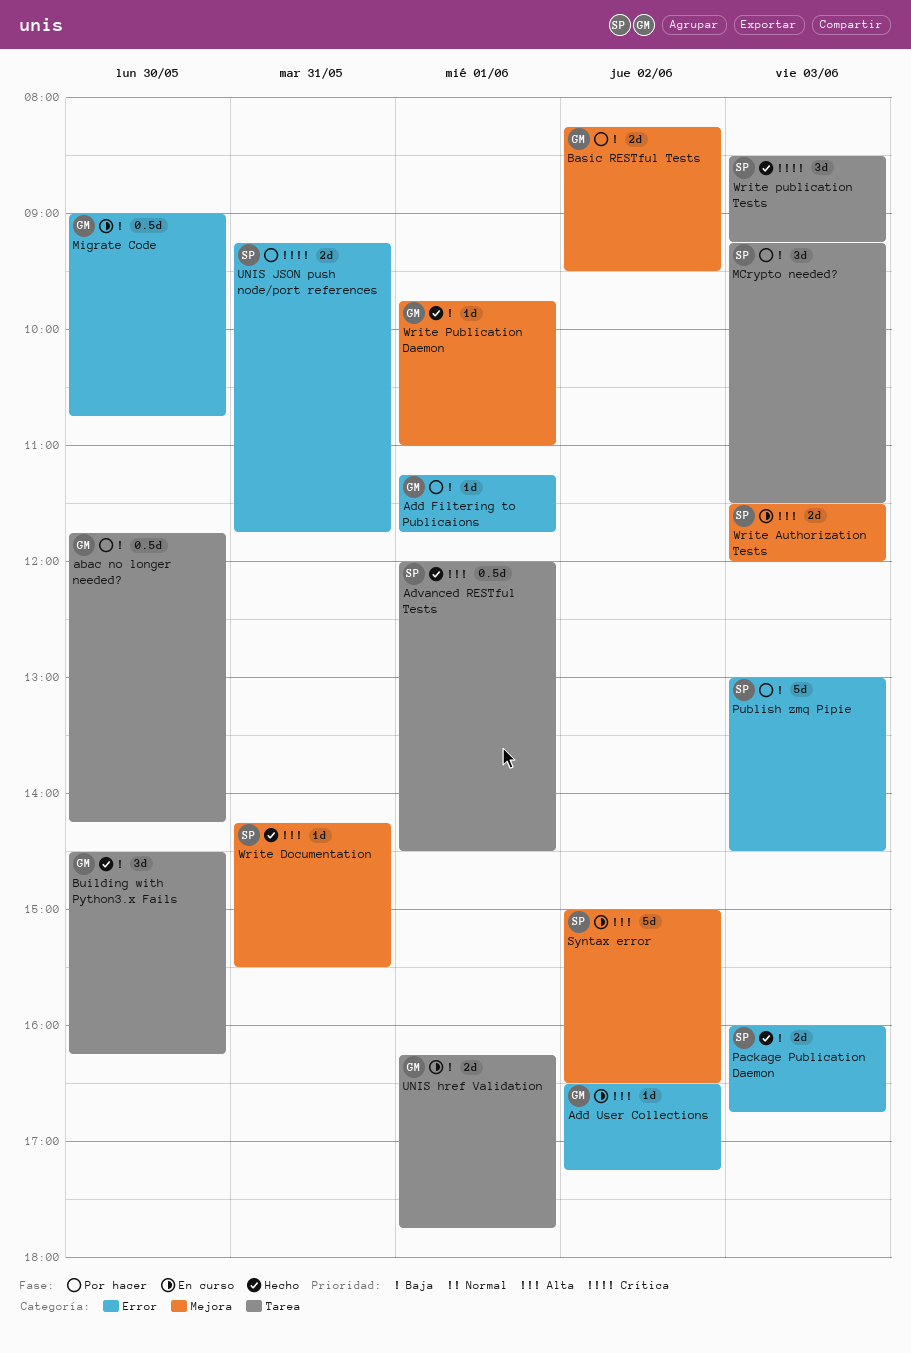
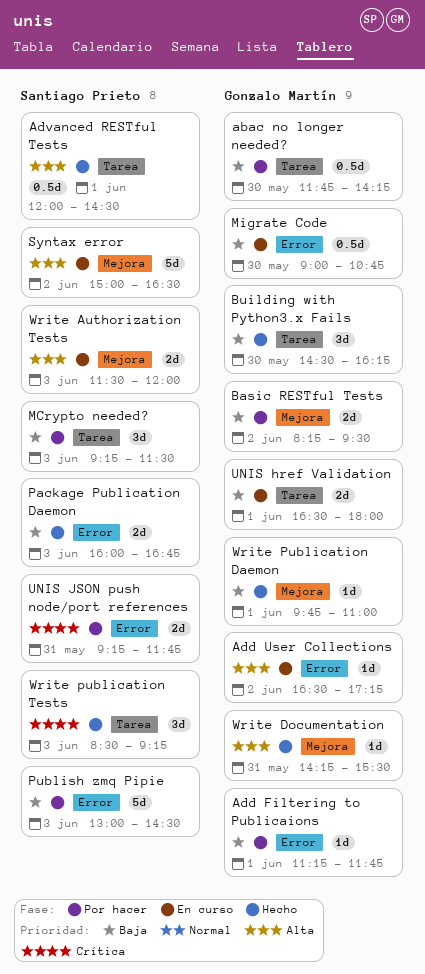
UNIS href Validation, begins: 16:15 -> 16:30
UNIS href Validation, ends: 17:45 -> 18:00
Write Documentation, owner: Santiago Prieto -> Gonzalo Martín

